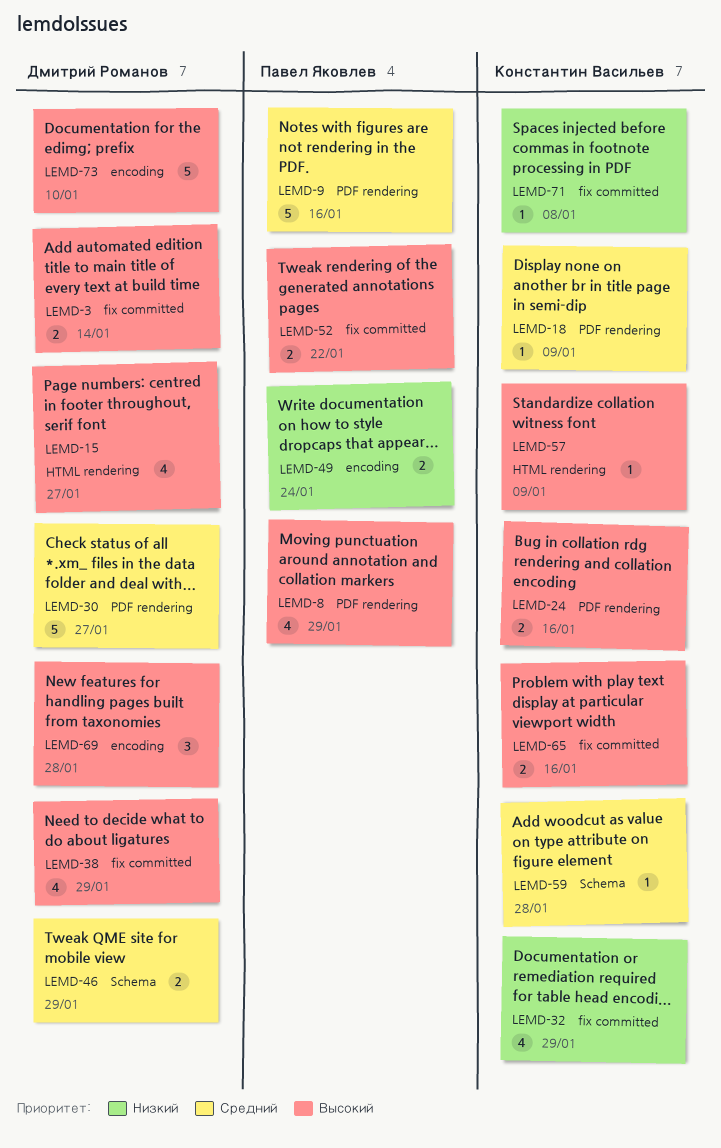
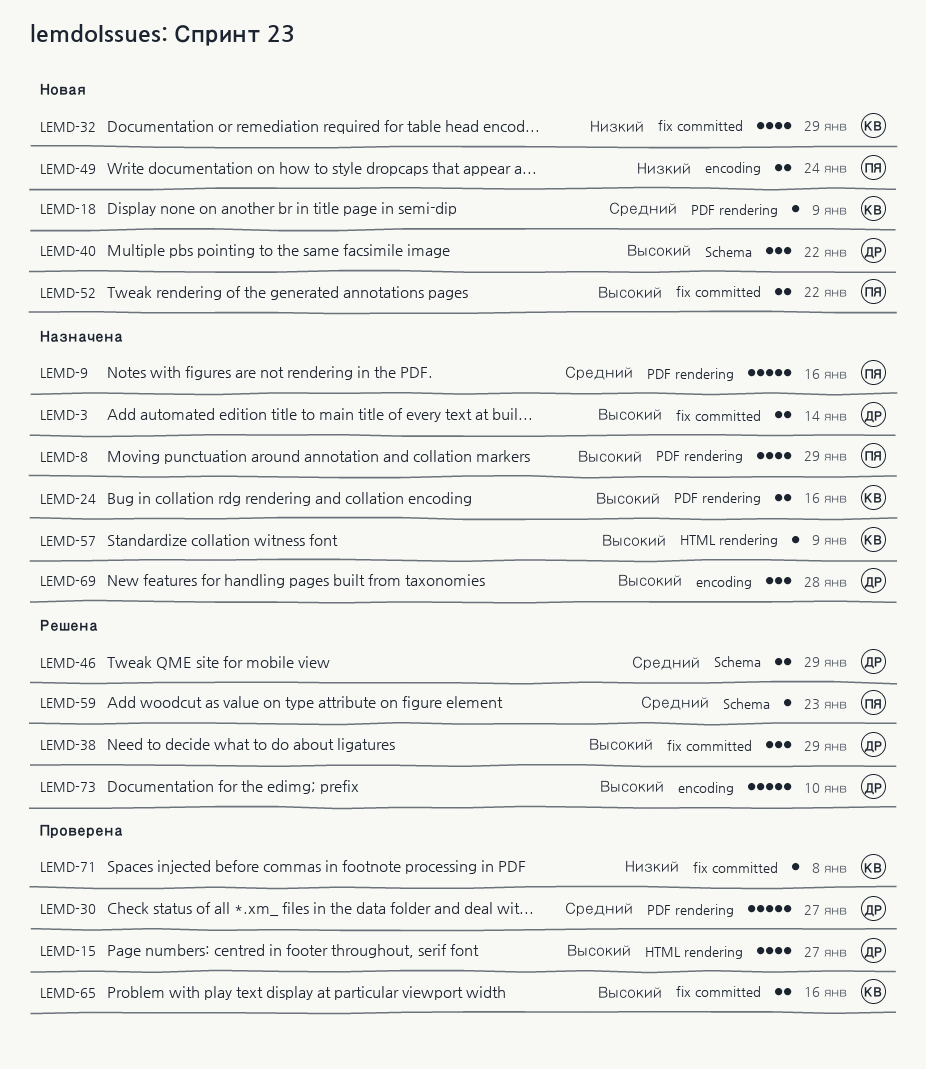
LEMD-38, estimate: 4 -> 3
LEMD-40: none -> present
LEMD-59, owner: Константин Васильев -> Павел Яковлев
LEMD-59, due: Jan 28 -> Jan 23

